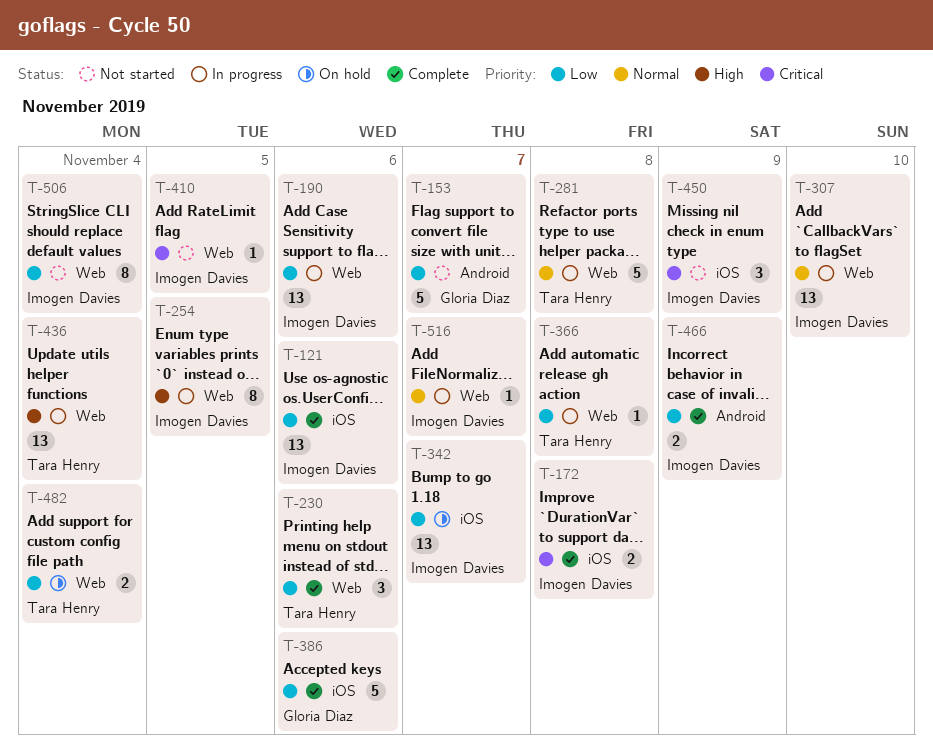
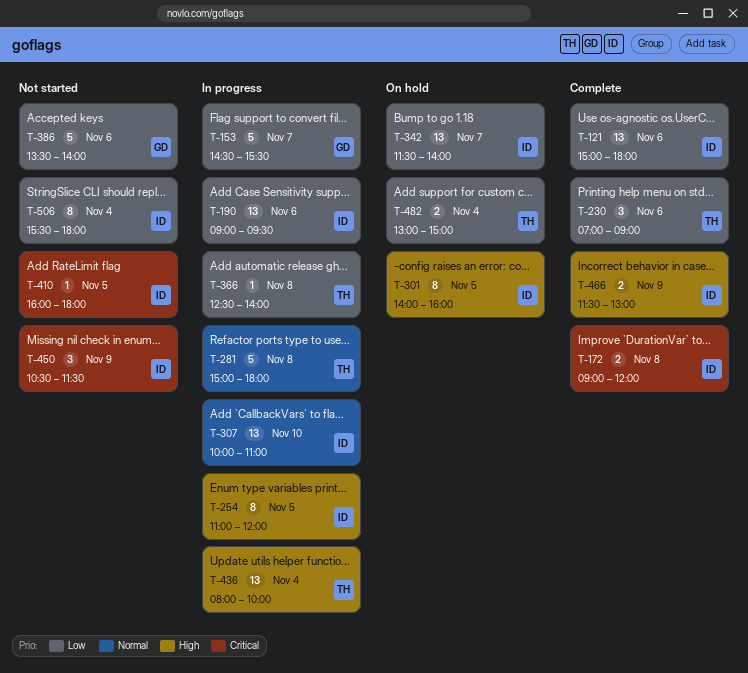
T-153, status: Not started -> In progress
T-301: none -> present
T-386, status: Complete -> Not started
T-466, priority: Low -> High
T-516: present -> none

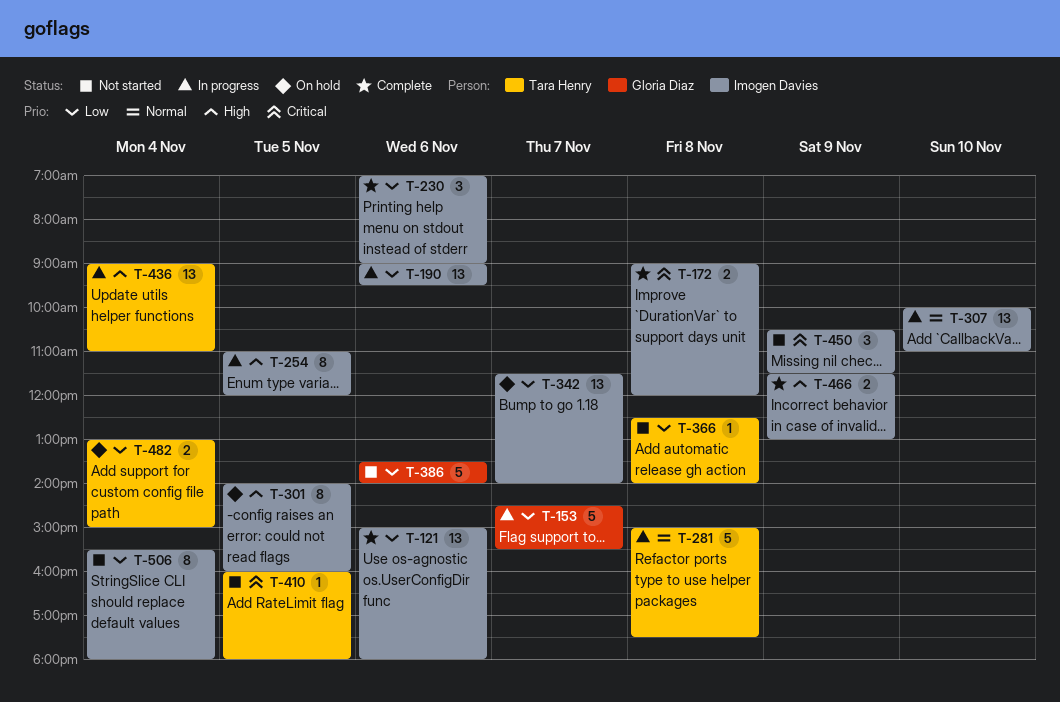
T-230, owner: Tara Henry -> Imogen Davies
T-281, ends: 18:00 -> 17:30
T-366, status: In progress -> Not started
T-410, owner: Imogen Davies -> Tara Henry
T-436, begins: 08:00 -> 09:00
T-436, ends: 10:00 -> 11:00

